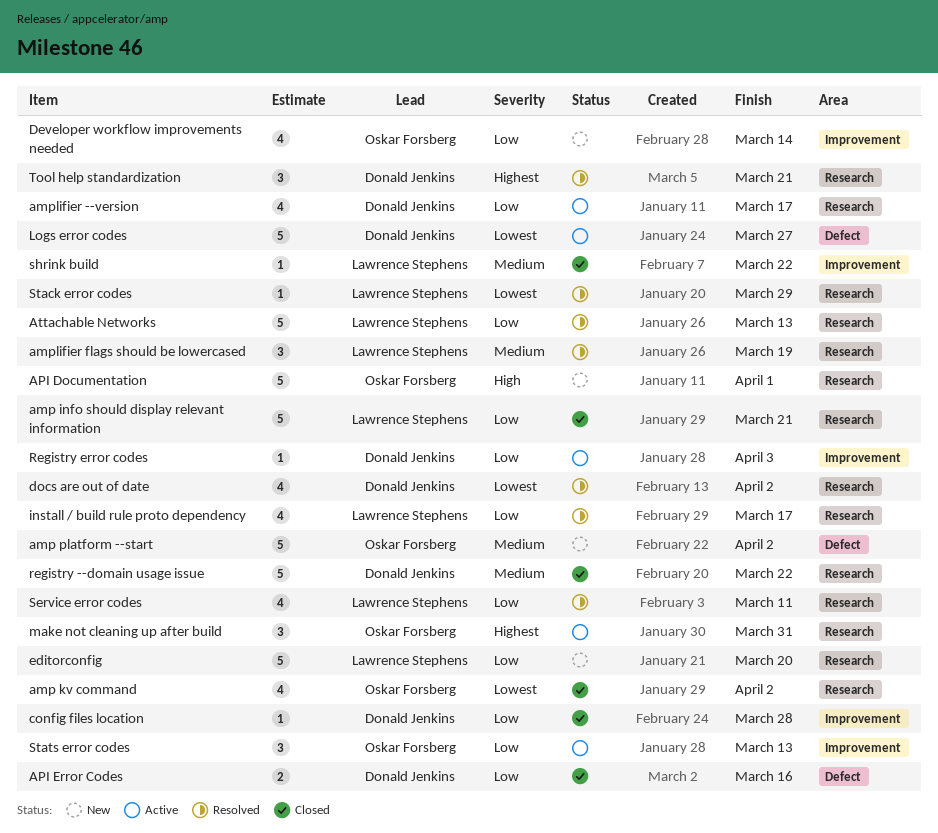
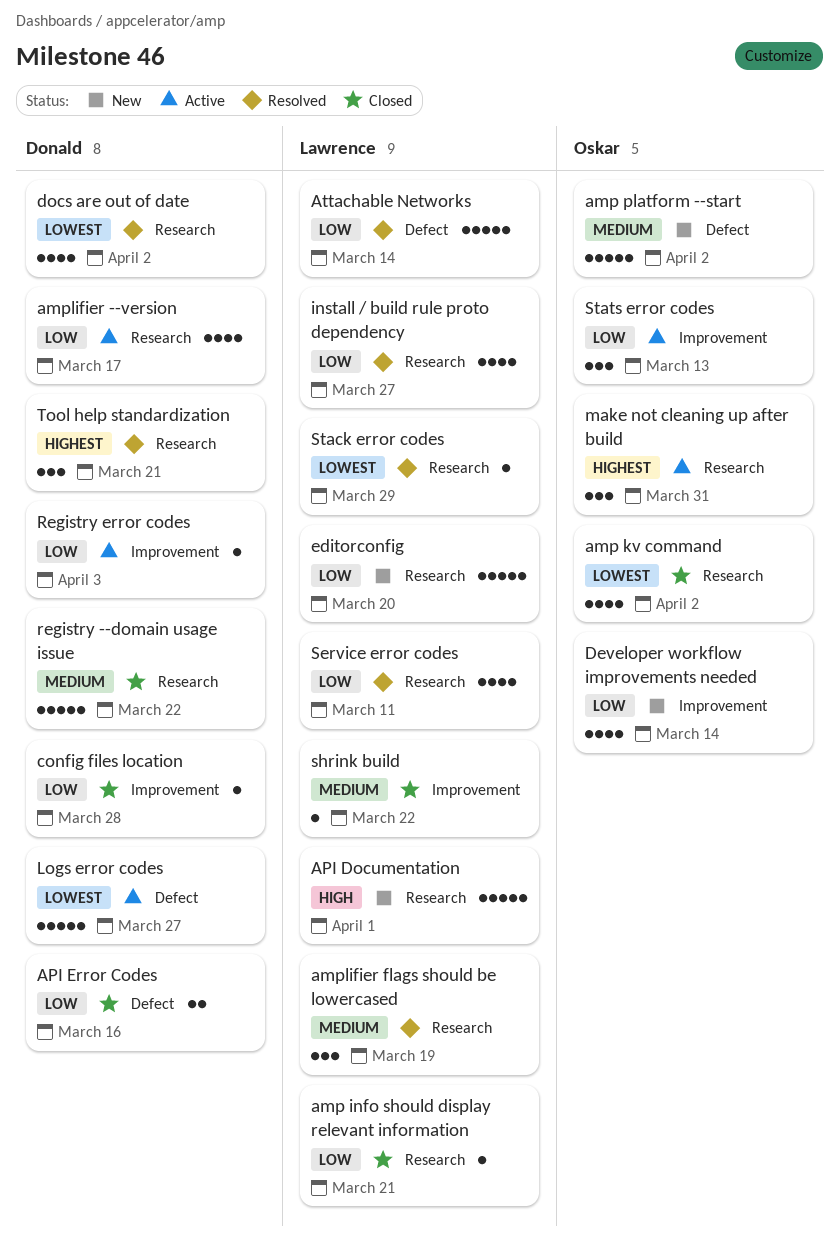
amp info should display relevant information, estimate: 5 -> 1
API Documentation, owner: Oskar Forsberg -> Lawrence Stephens
Attachable Networks, label: Research -> Defect
Attachable Networks, due: Mar 13 -> Mar 14
install / build rule proto dependency, due: Mar 17 -> Mar 27

